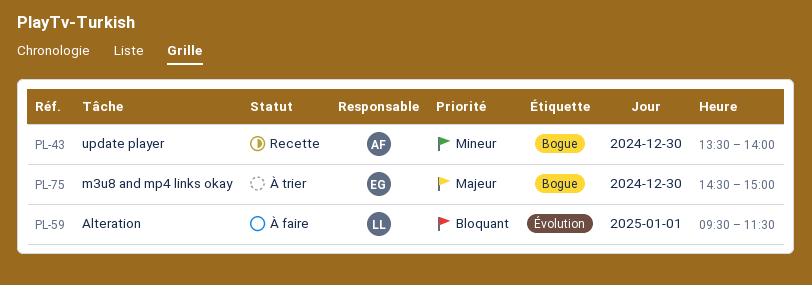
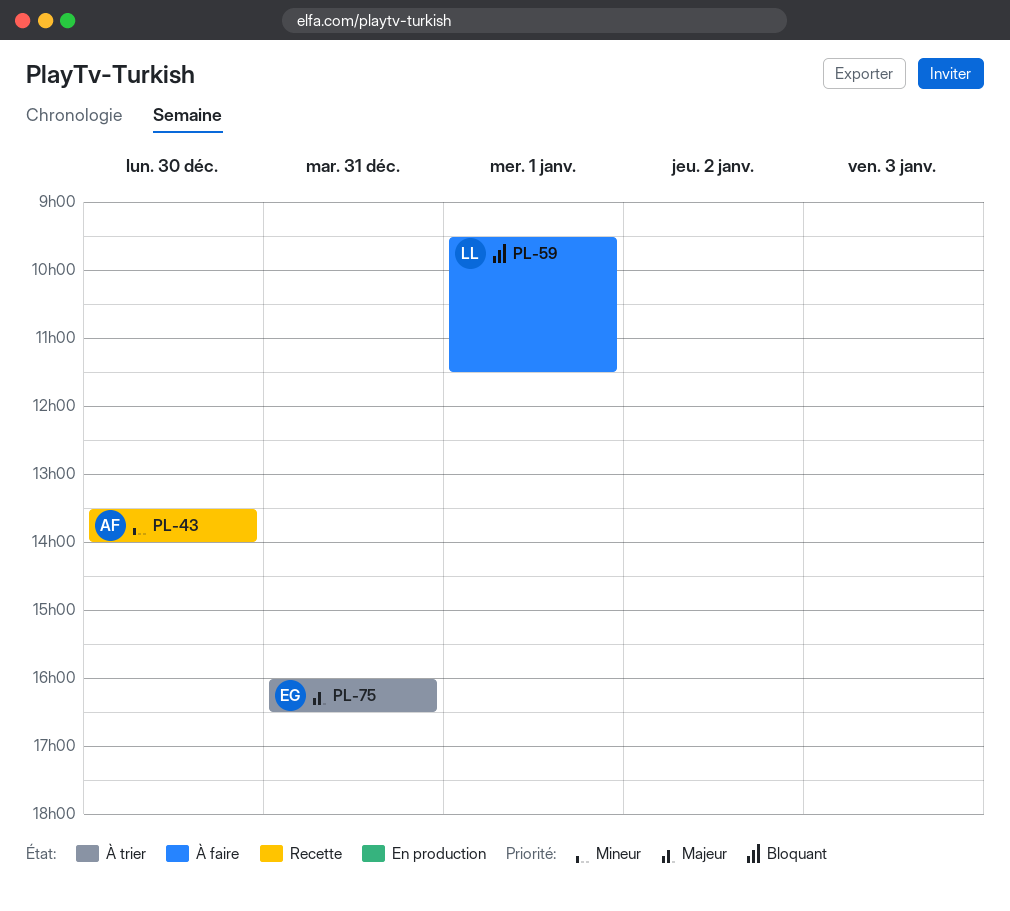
PL-75, day: Dec 30 -> Dec 31
PL-75, begins: 14:30 -> 16:00
PL-75, ends: 15:00 -> 16:30

